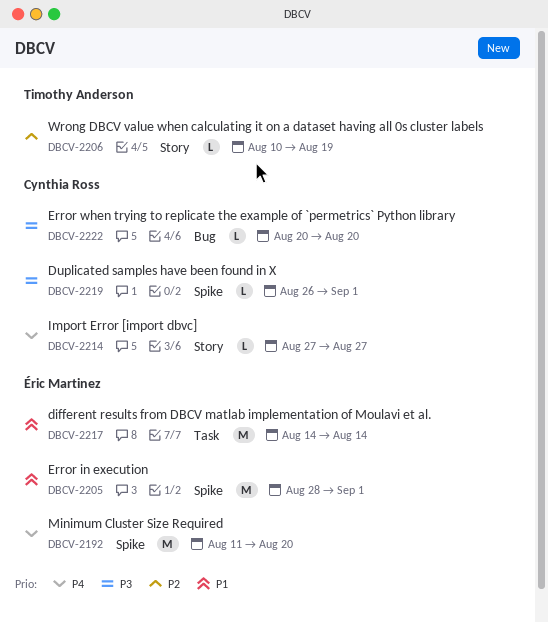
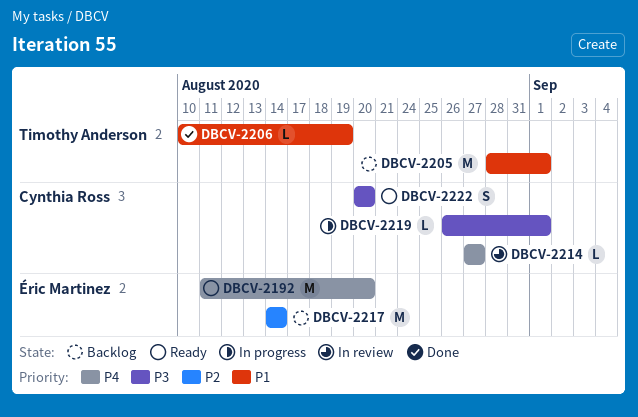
DBCV-2205, owner: Éric Martinez -> Timothy Anderson
DBCV-2206, priority: P2 -> P1
DBCV-2217, priority: P1 -> P2
DBCV-2222, estimate: L -> S

